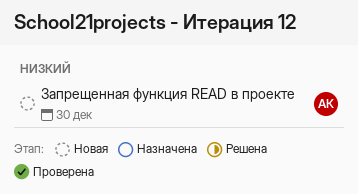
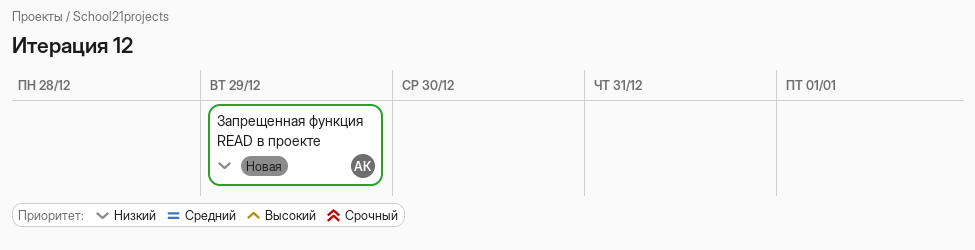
Запрещенная функция READ в проекте, due: Dec 30 -> Dec 29

